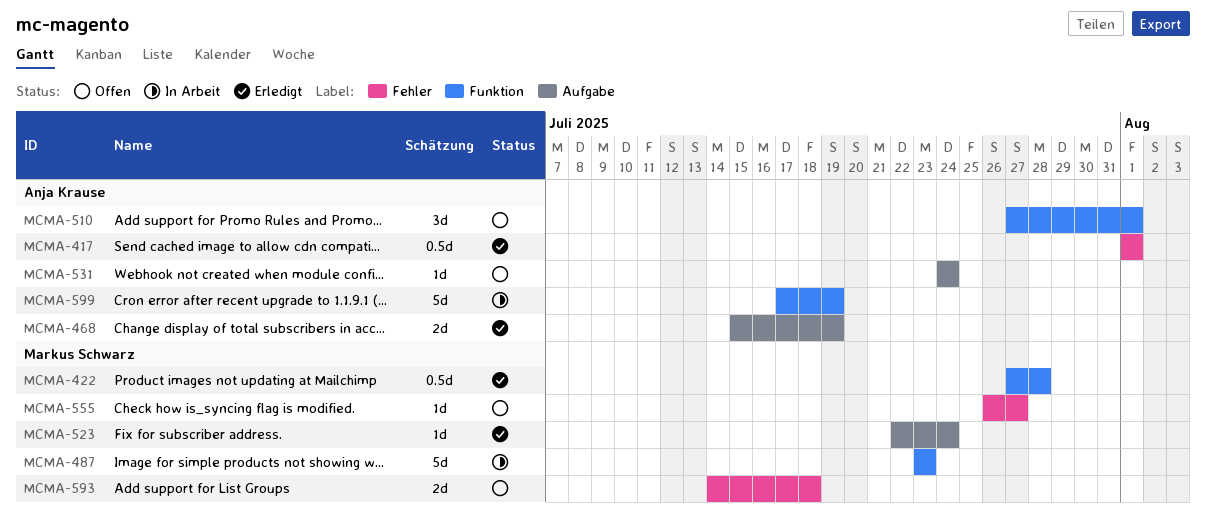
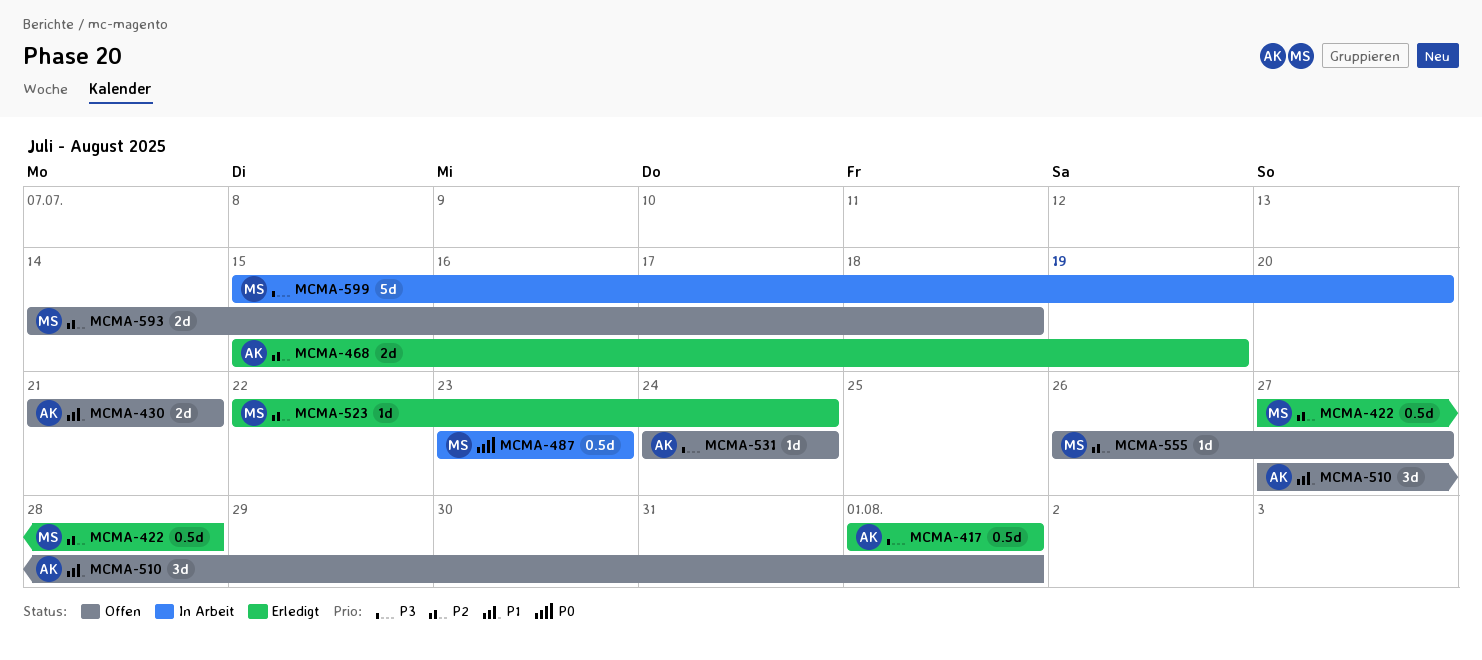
MCMA-430: none -> present
MCMA-487, estimate: 5d -> 0.5d
MCMA-599, owner: Anja Krause -> Markus Schwarz
MCMA-599, start: Jul 17 -> Jul 15
MCMA-599, due: Jul 19 -> Jul 20

